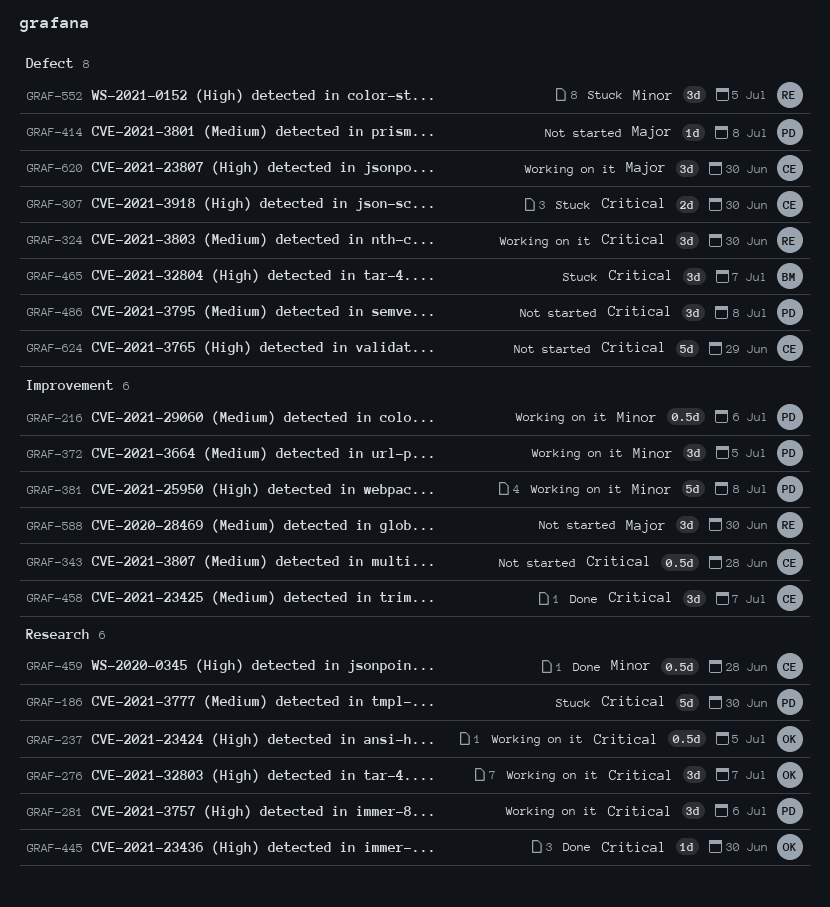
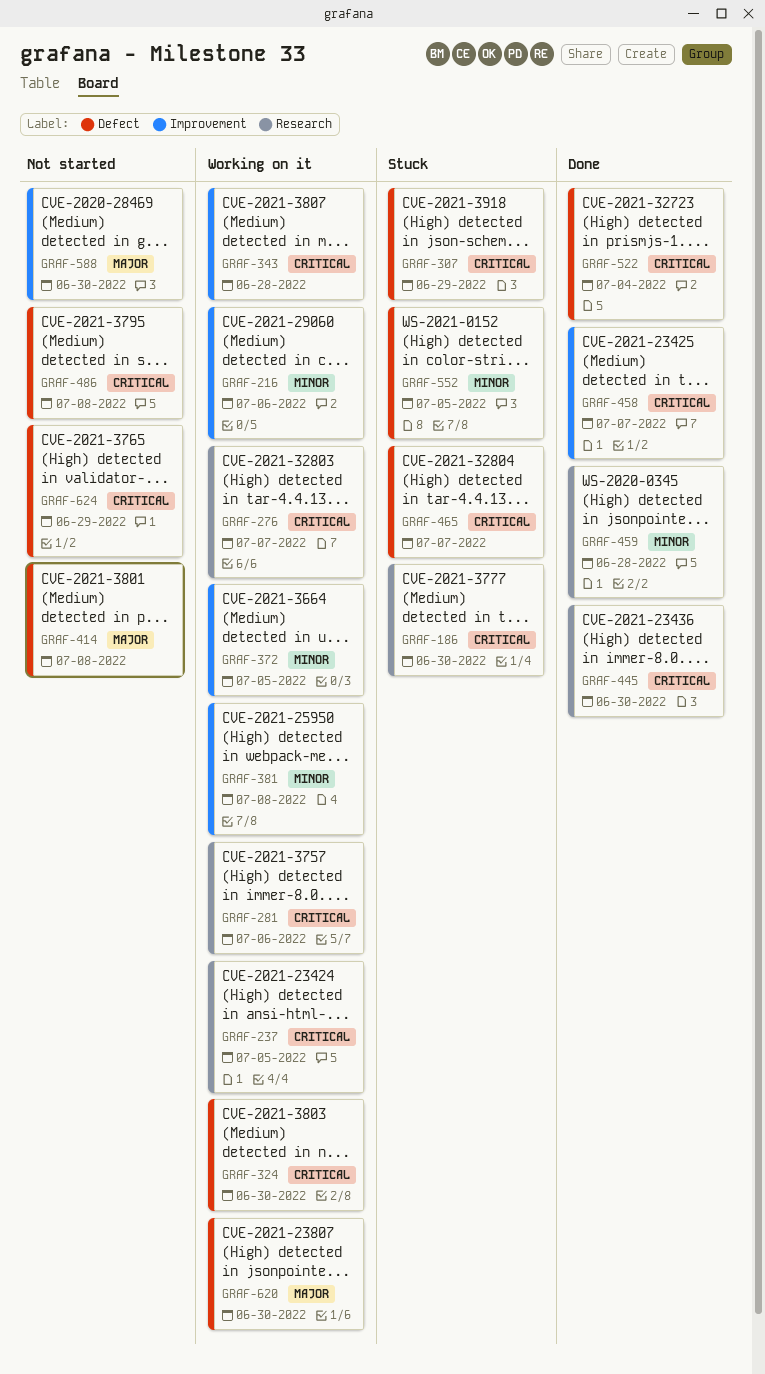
GRAF-307, due: Jun 30 -> Jun 29
GRAF-343, status: Not started -> Working on it
GRAF-522: none -> present

